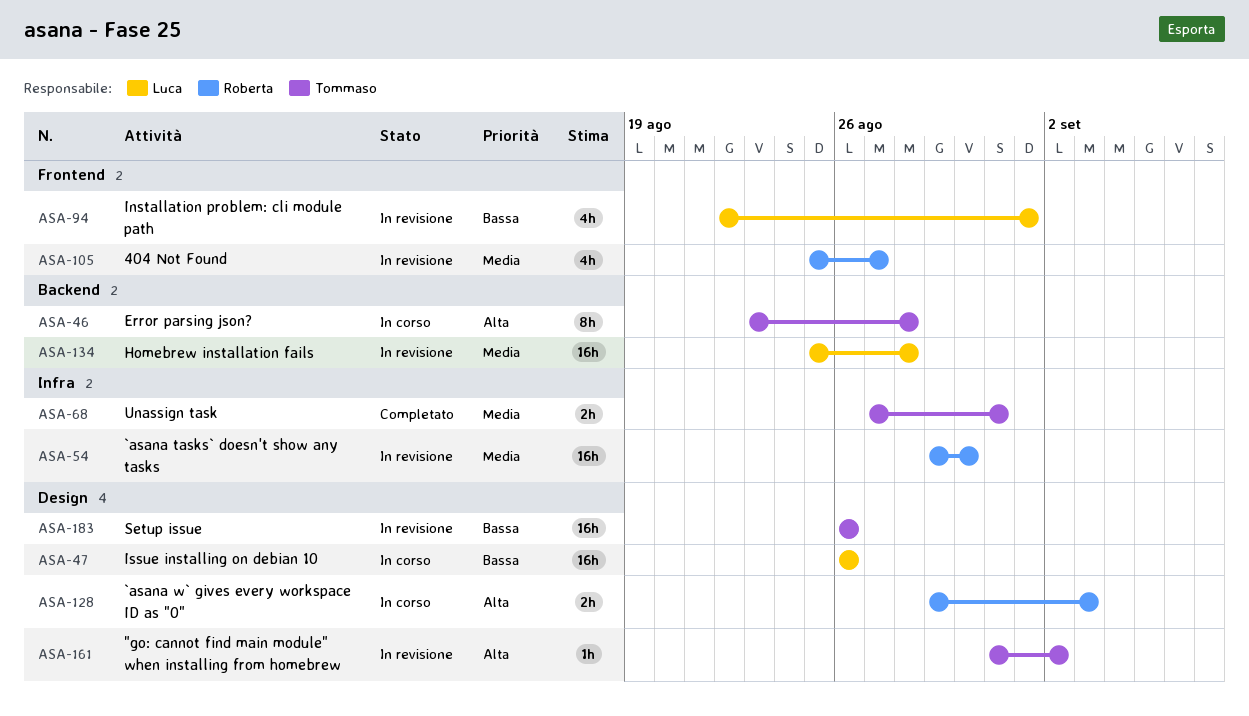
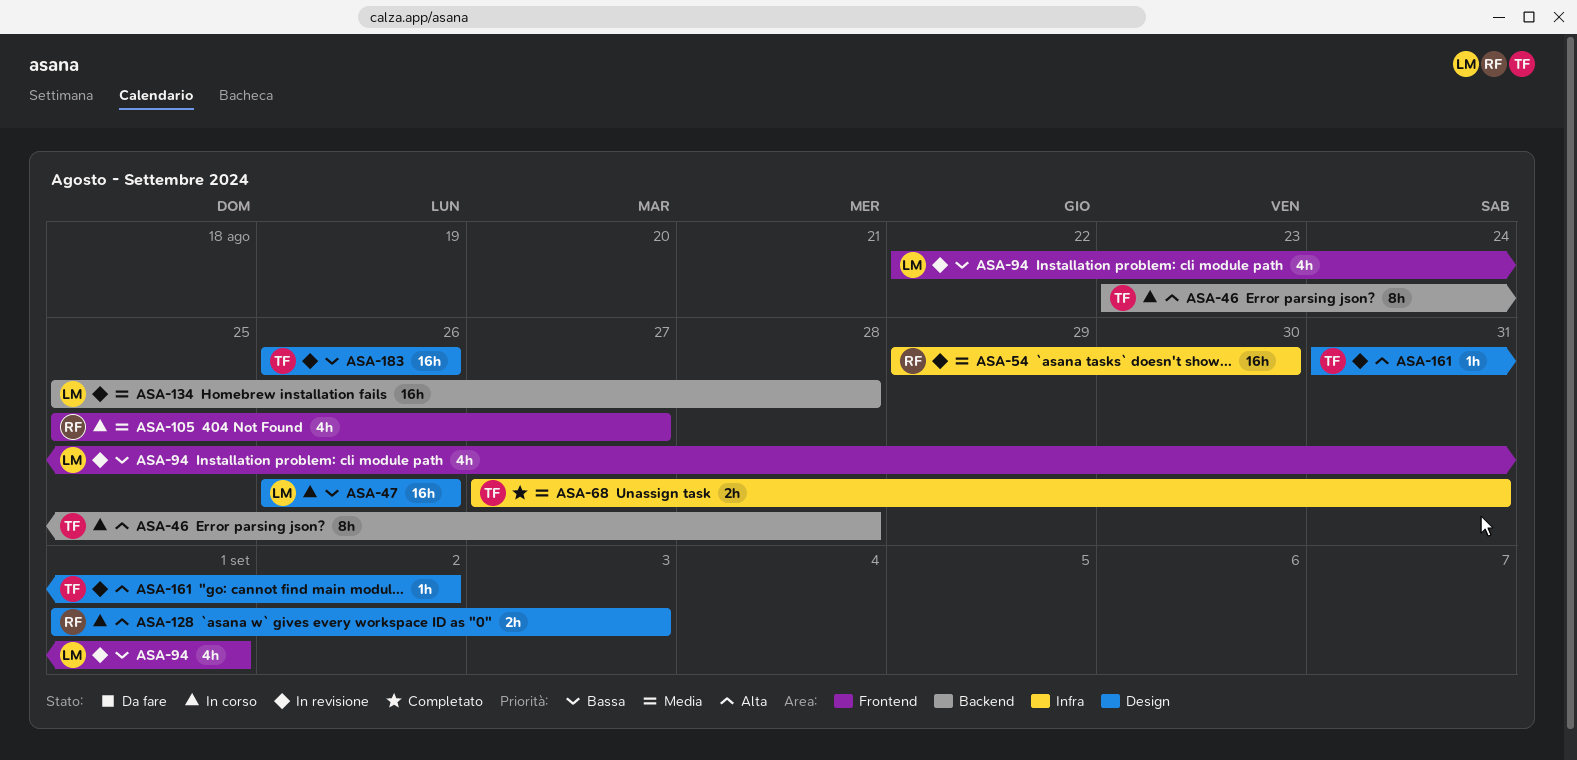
ASA-105, status: In revisione -> In corso
ASA-128, start: Aug 29 -> Sep 1

